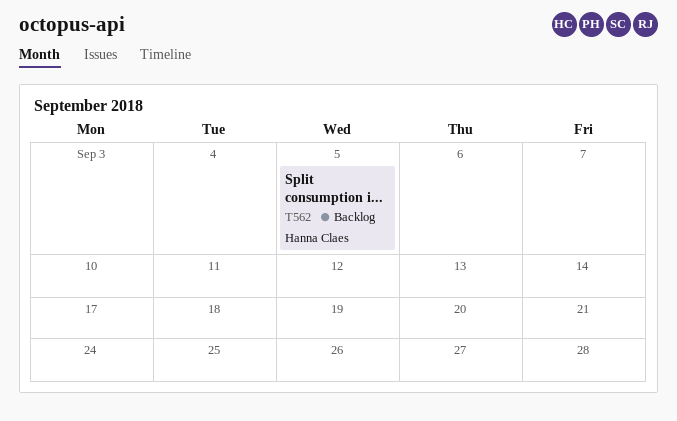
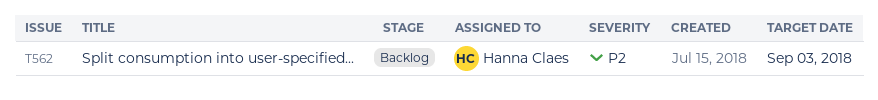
T562, due: Sep 5 -> Sep 3

